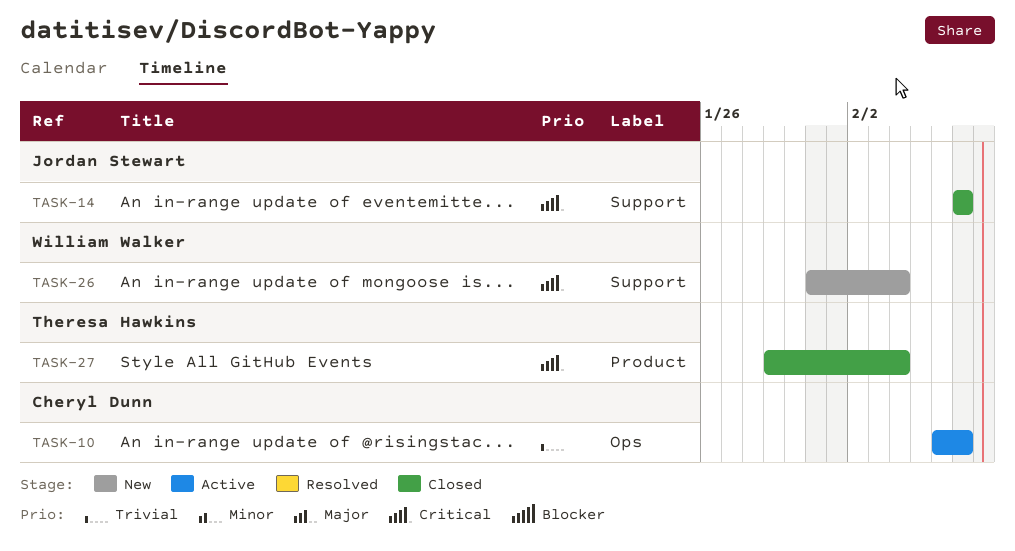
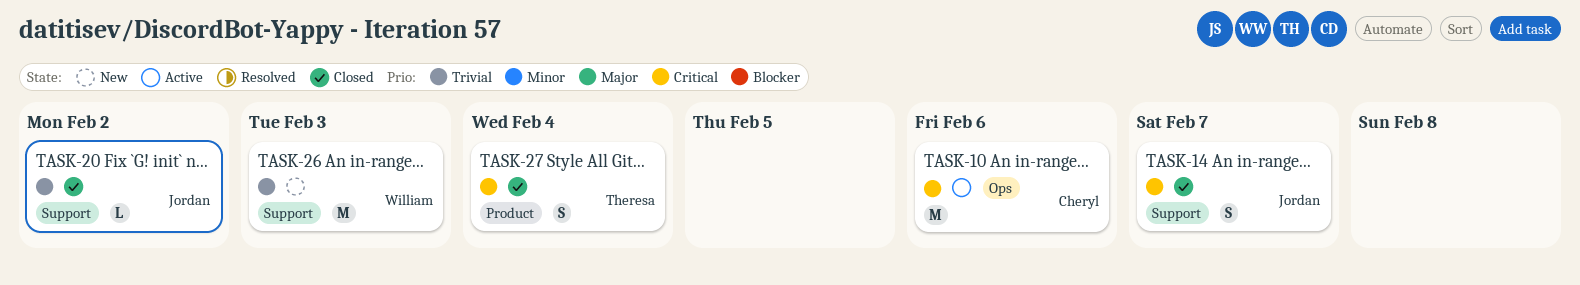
TASK-10, priority: Trivial -> Critical
TASK-10, due: Feb 7 -> Feb 6
TASK-20: none -> present
TASK-26, priority: Critical -> Trivial
TASK-26, due: Feb 4 -> Feb 3

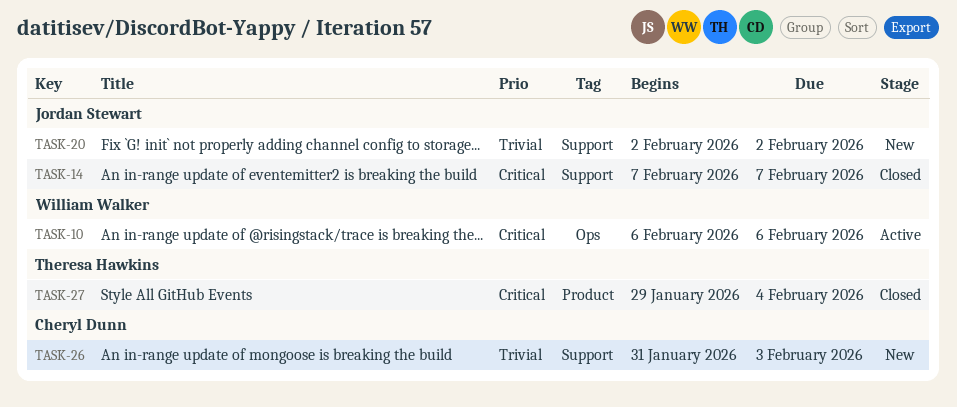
TASK-10, owner: Cheryl Dunn -> William Walker
TASK-20, status: Closed -> New
TASK-26, owner: William Walker -> Cheryl Dunn

